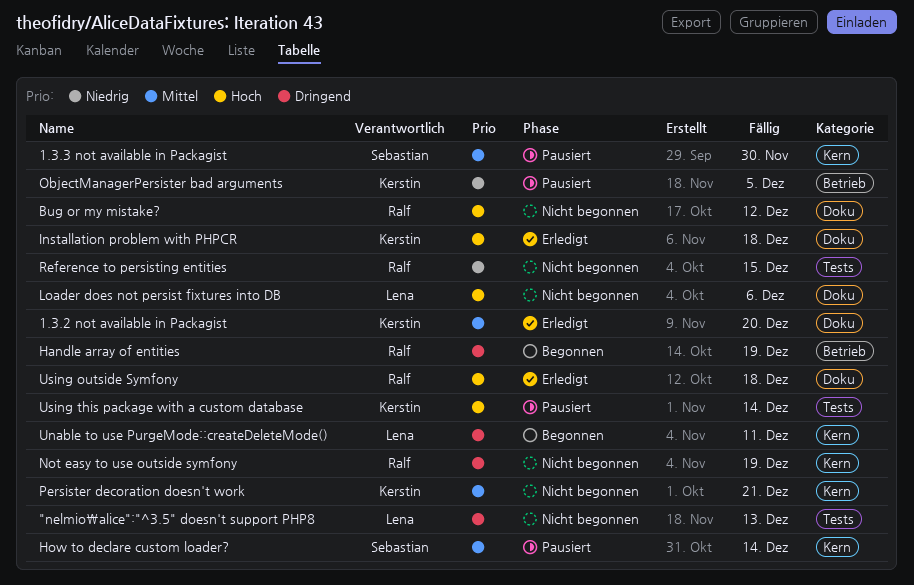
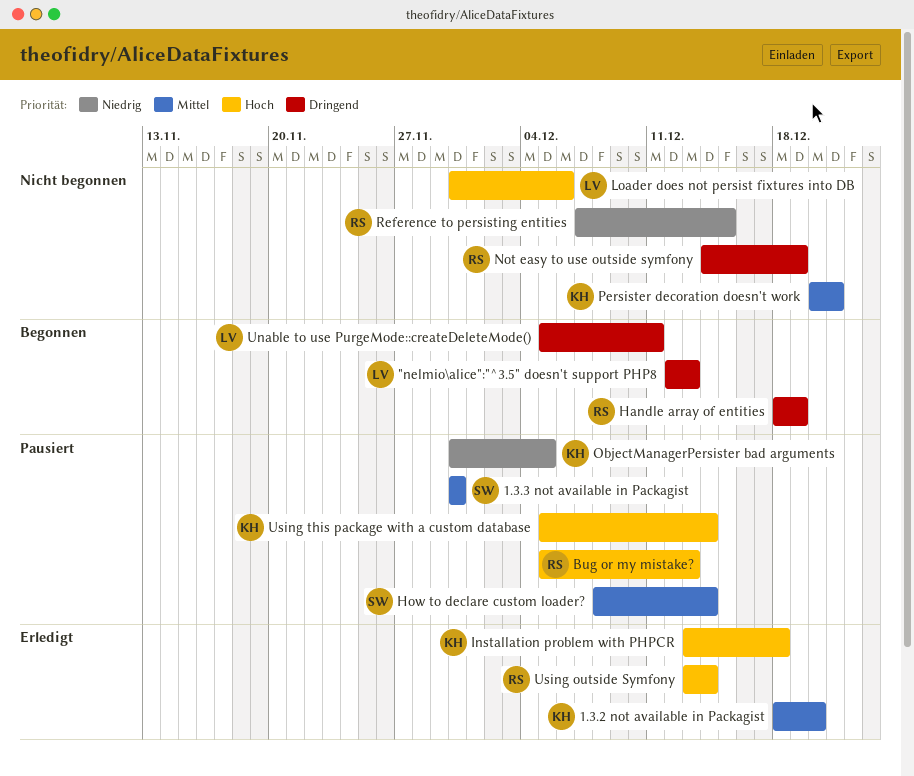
"nelmio\alice":"^3.5" doesn't support PHP8, status: Nicht begonnen -> Begonnen
Bug or my mistake?, status: Nicht begonnen -> Pausiert
Bug or my mistake?, due: Dec 12 -> Dec 13
Using outside Symfony, due: Dec 18 -> Dec 14

